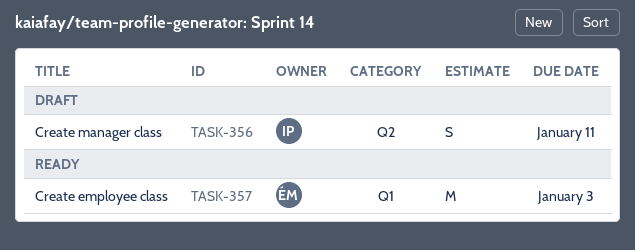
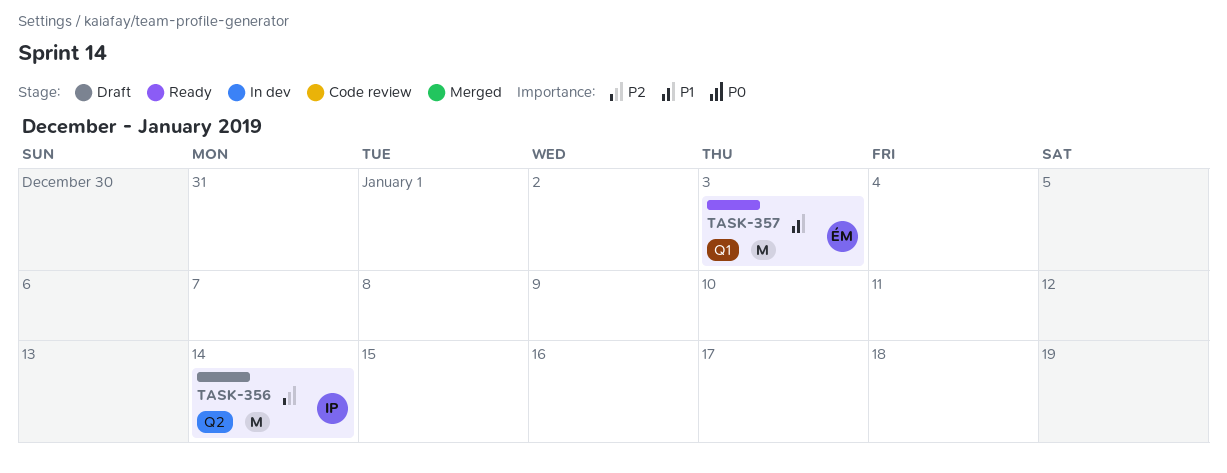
TASK-356, estimate: S -> M
TASK-356, due: Jan 11 -> Jan 14

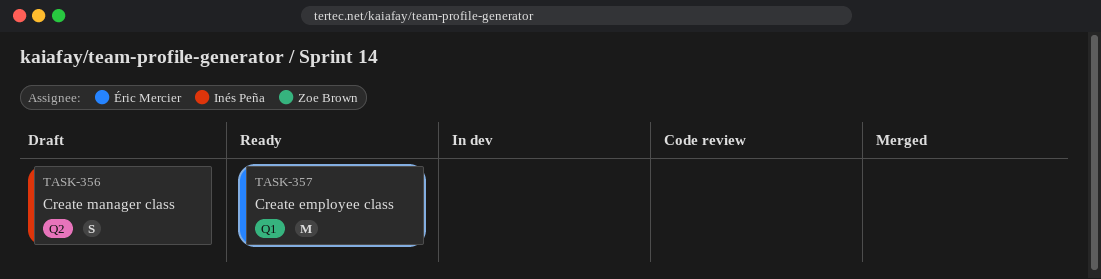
TASK-356, estimate: M -> S

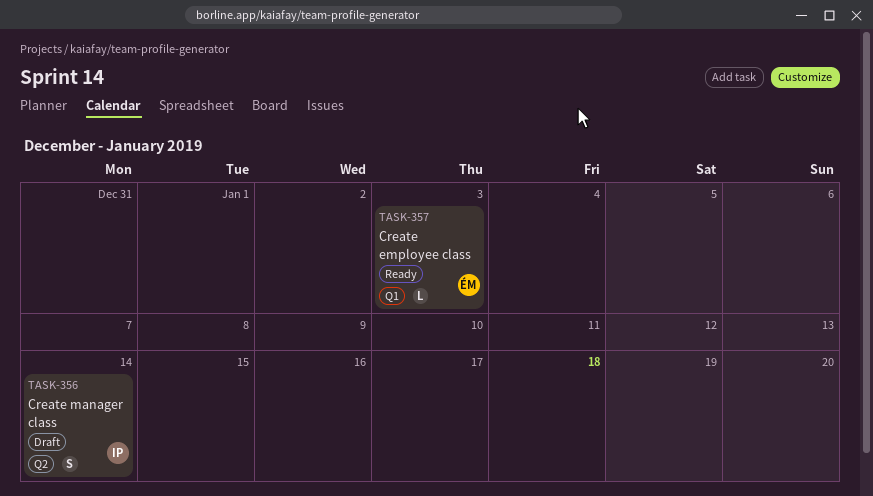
TASK-357, estimate: M -> L

